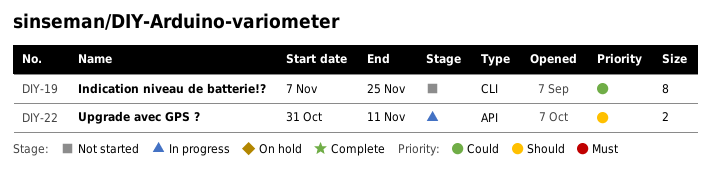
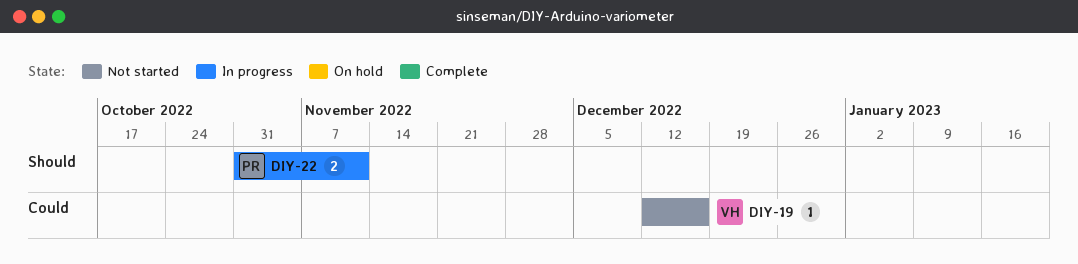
DIY-19, estimate: 8 -> 1
DIY-19, start: Nov 7 -> Dec 12
DIY-19, due: Nov 25 -> Dec 16

